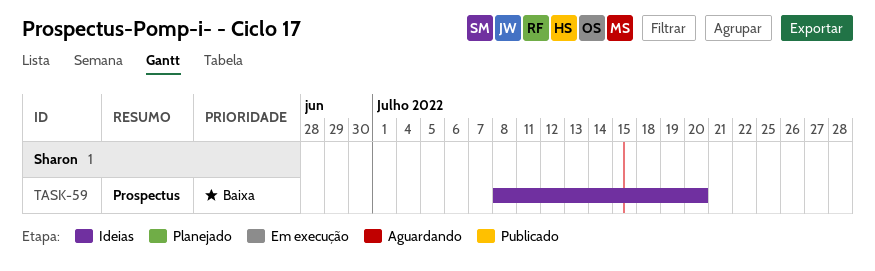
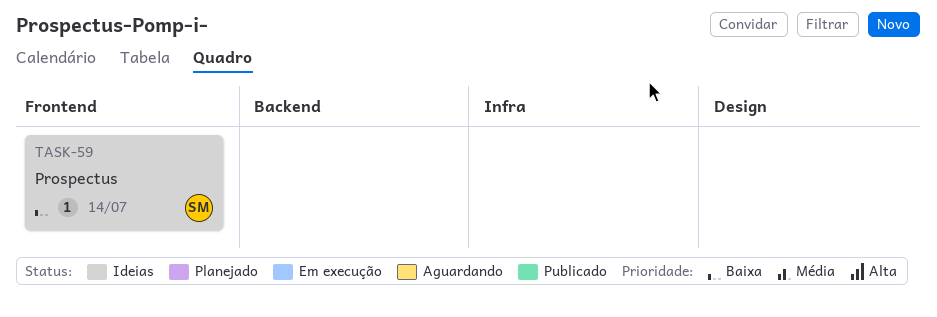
TASK-59, due: Jul 20 -> Jul 14

